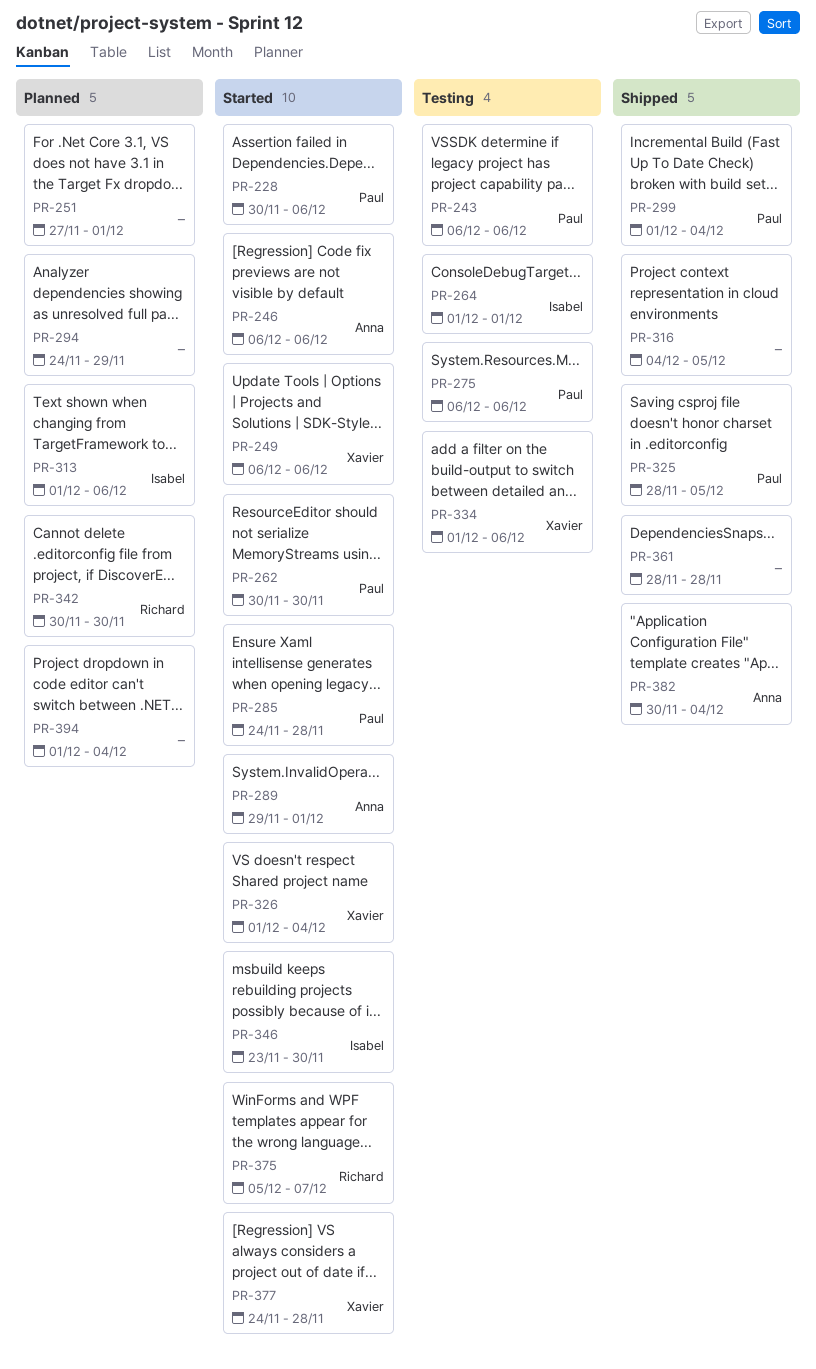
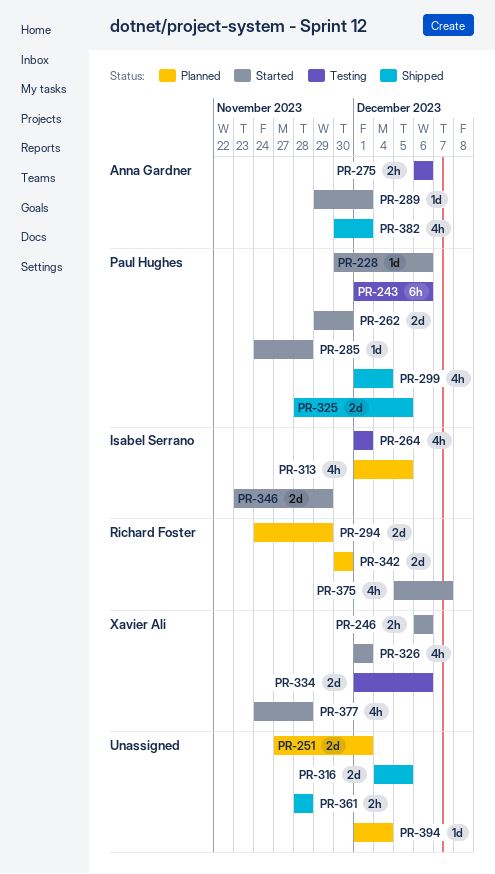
PR-243, start: Dec 6 -> Dec 1
PR-246, owner: Anna Gardner -> Xavier Ali
PR-249: present -> none
PR-262, start: Nov 30 -> Nov 29
PR-275, owner: Paul Hughes -> Anna Gardner
PR-294, owner: none -> Richard Foster
PR-313, due: Dec 6 -> Dec 5
PR-326, due: Dec 4 -> Dec 1
PR-346, due: Nov 30 -> Nov 29
PR-382, due: Dec 4 -> Dec 1

